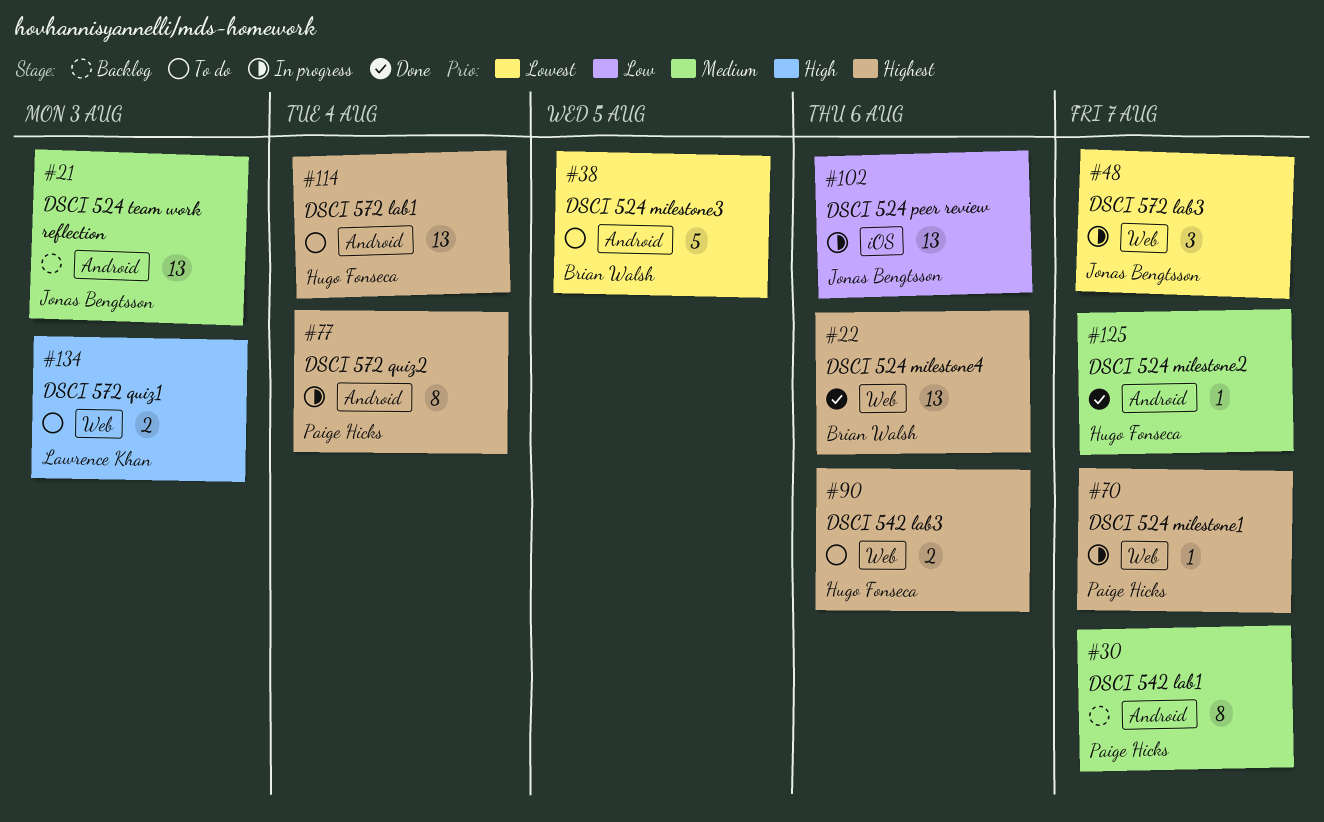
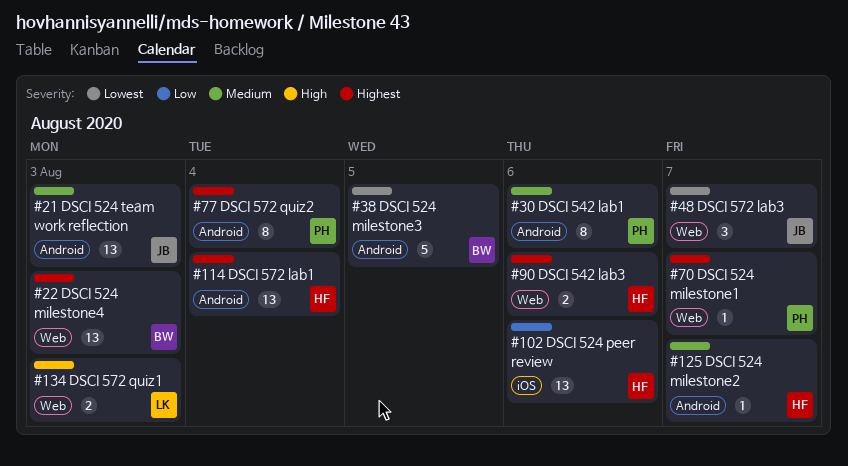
#22, due: Aug 6 -> Aug 3
#30, due: Aug 7 -> Aug 6
#102, owner: Jonas Bengtsson -> Hugo Fonseca

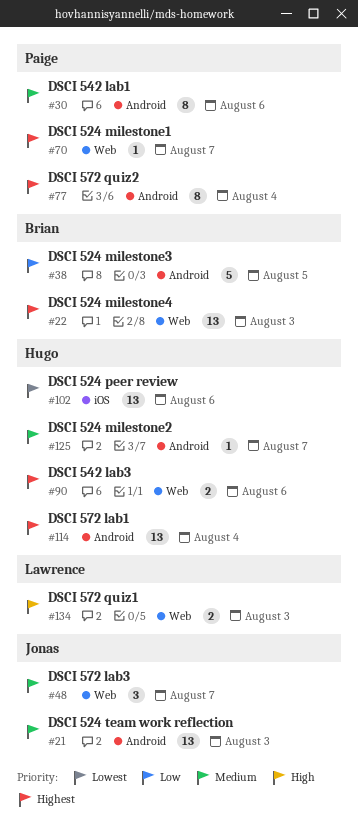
#38, priority: Lowest -> Low
#48, priority: Lowest -> Medium
#102, priority: Low -> Lowest

